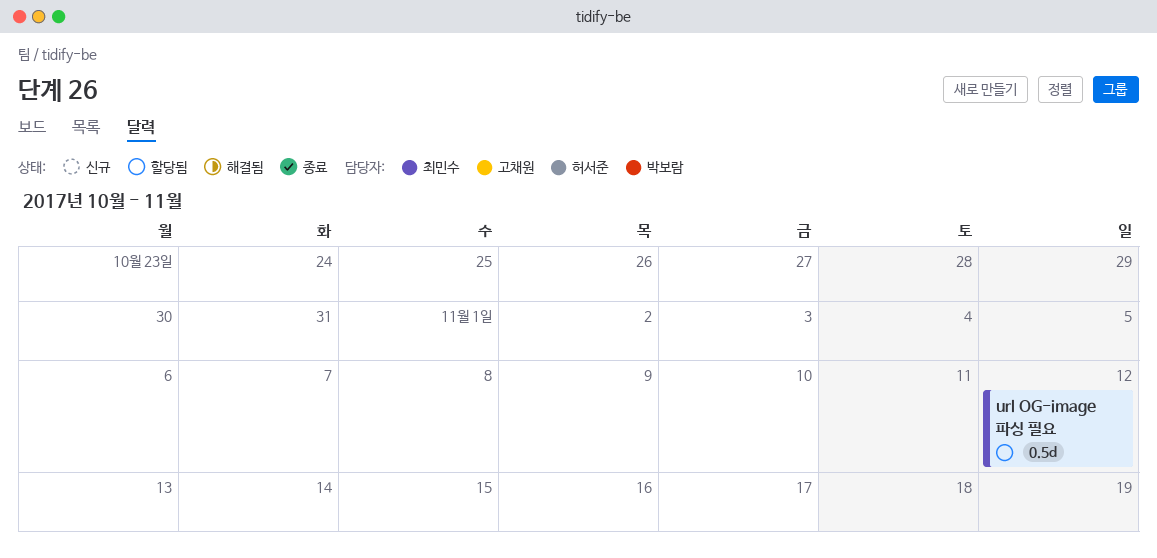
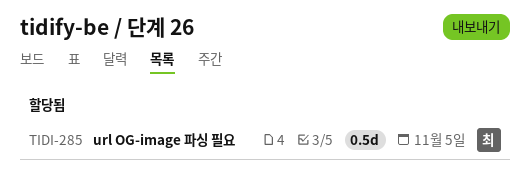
url OG-image 파싱 필요, due: Nov 12 -> Nov 5

